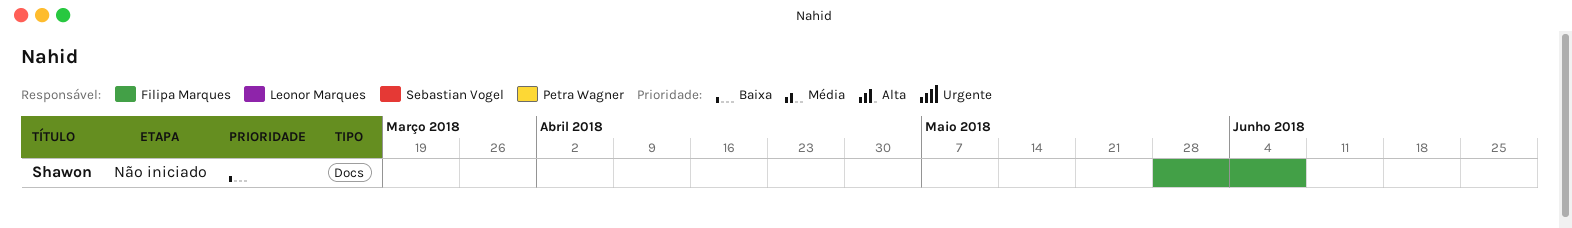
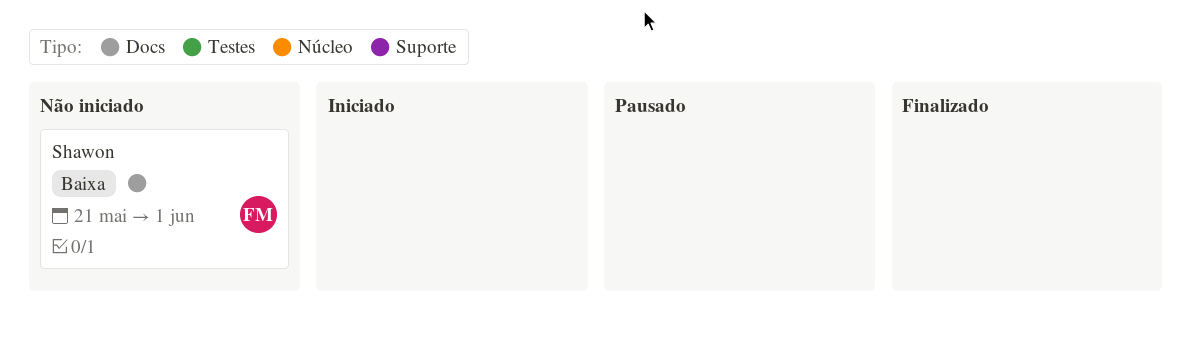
Shawon, start: May 28 -> May 21
Shawon, due: Jun 8 -> Jun 1

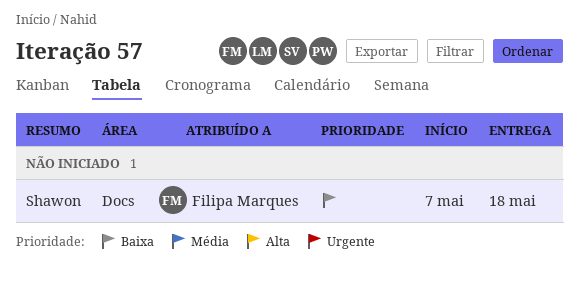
Shawon, start: May 21 -> May 7
Shawon, due: Jun 1 -> May 18

